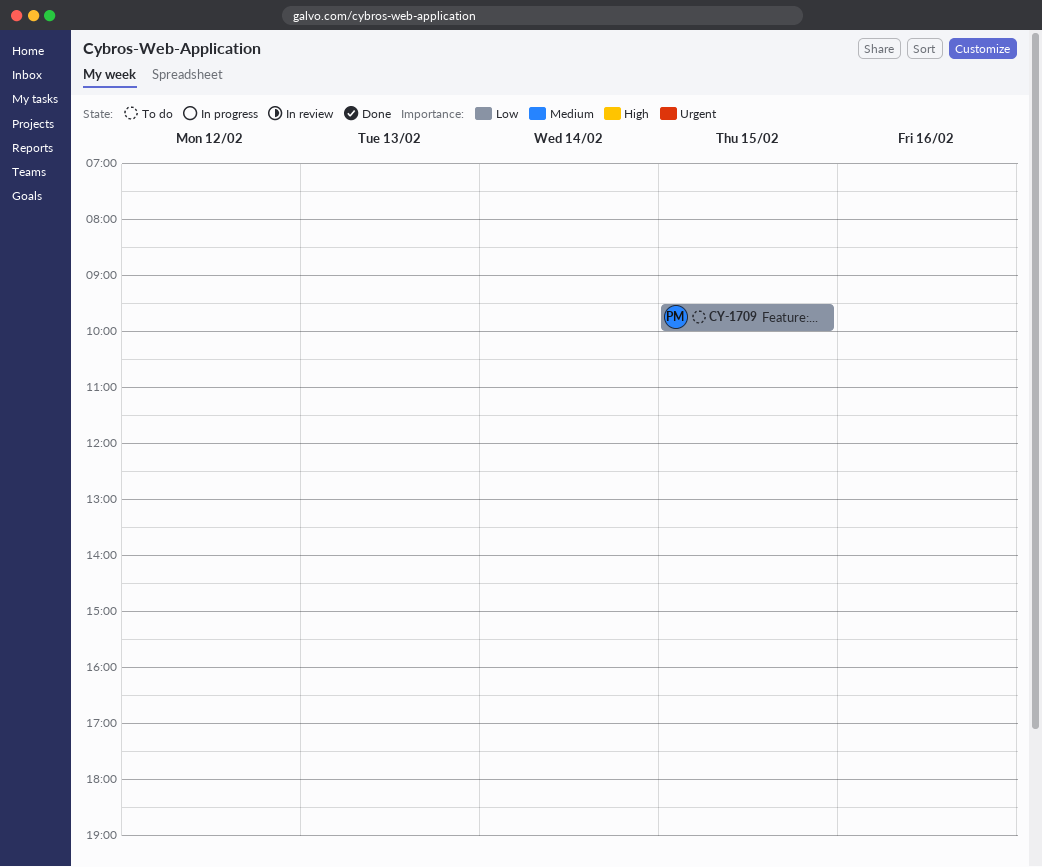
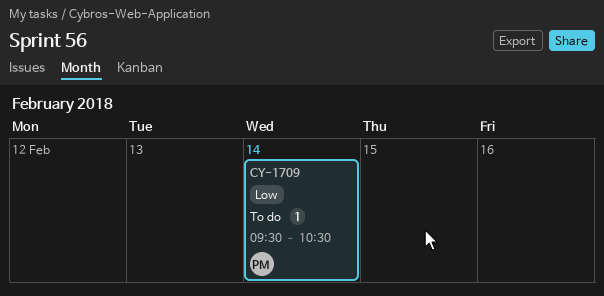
CY-1709, day: Feb 15 -> Feb 14
CY-1709, ends: 10:00 -> 10:30

